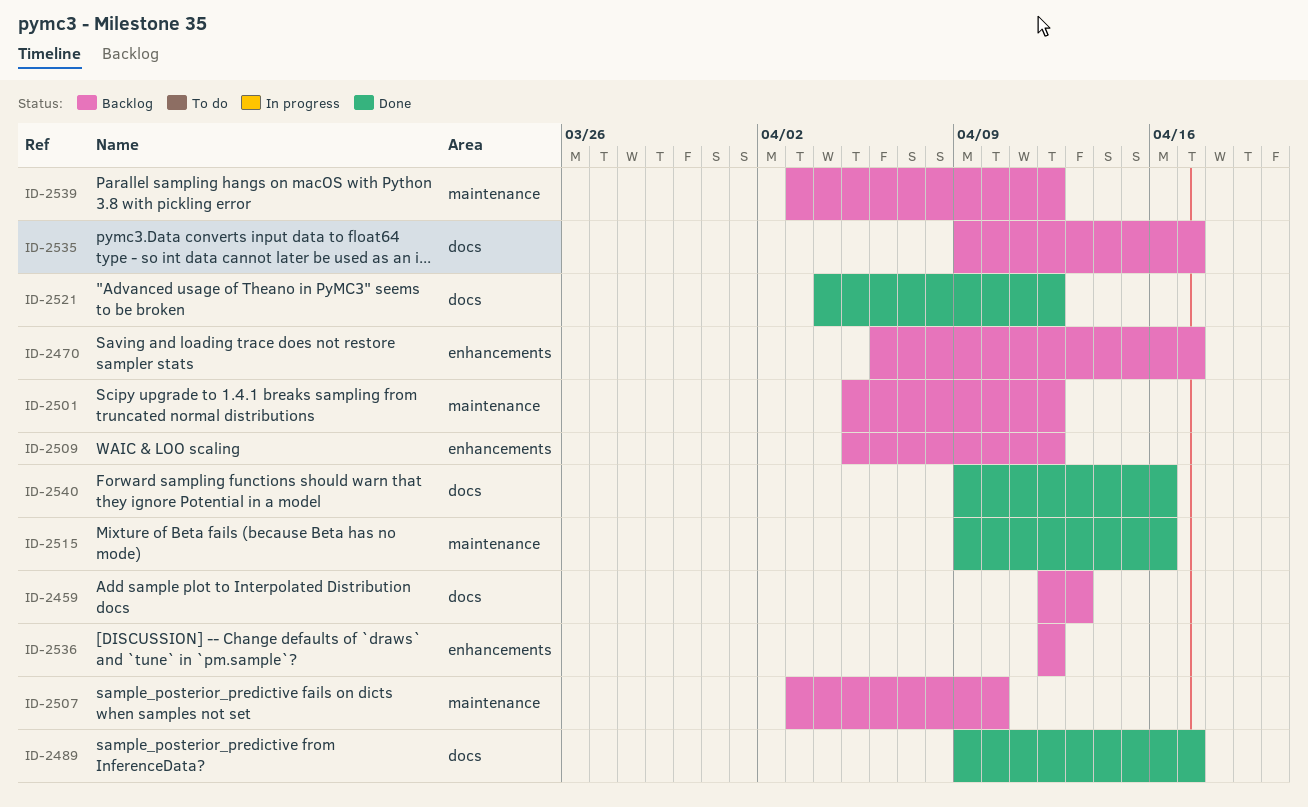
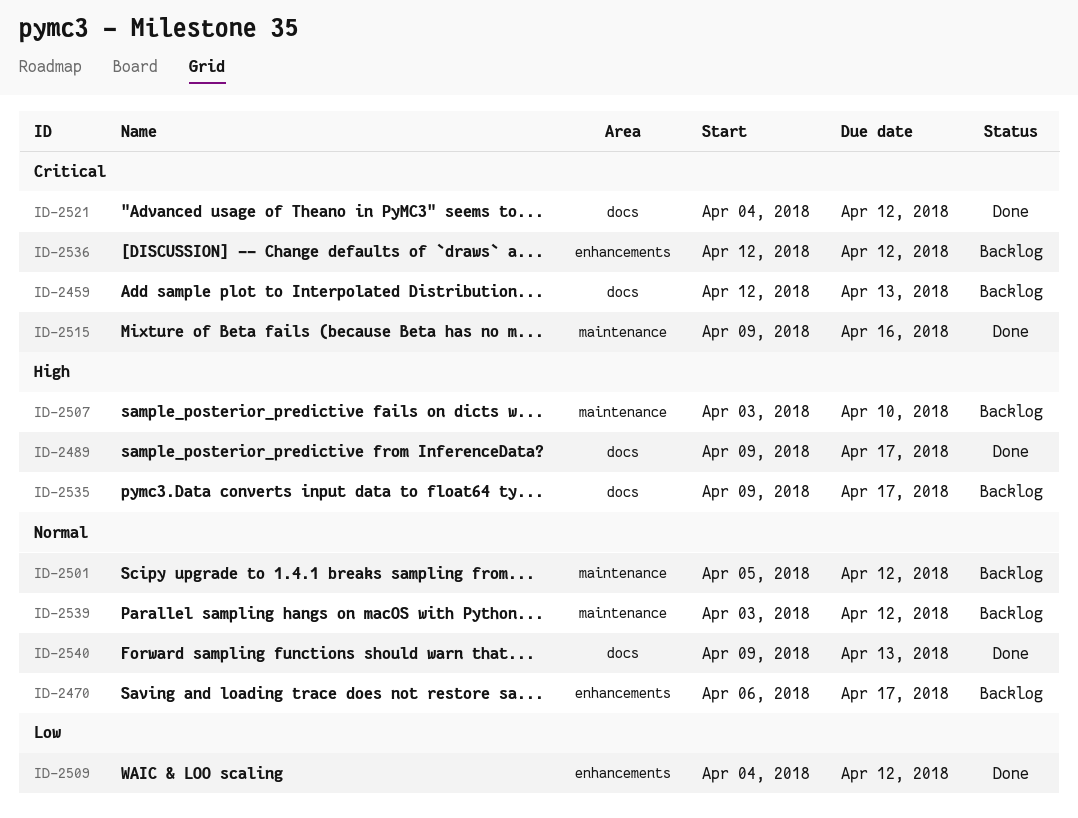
ID-2509, status: Backlog -> Done
ID-2509, start: Apr 5 -> Apr 4
ID-2540, due: Apr 16 -> Apr 13

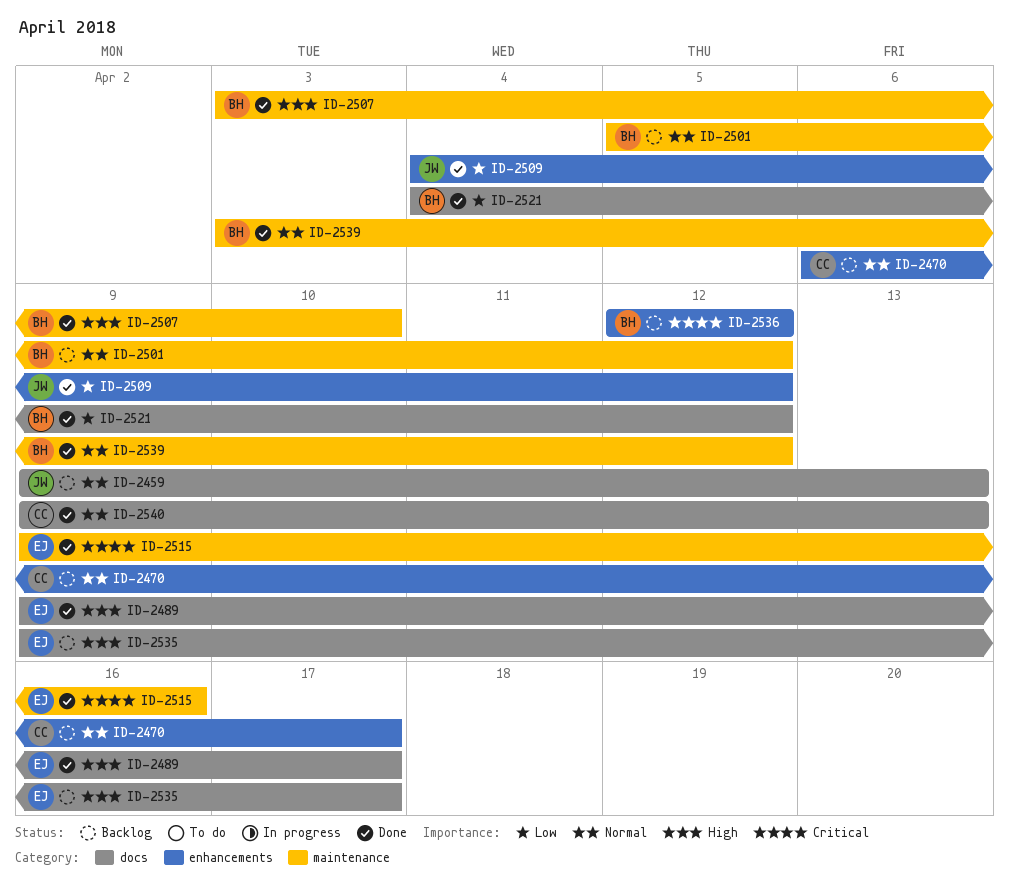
ID-2459, priority: Critical -> Normal
ID-2459, start: Apr 12 -> Apr 9
ID-2507, status: Backlog -> Done
ID-2521, priority: Critical -> Low
ID-2539, status: Backlog -> Done

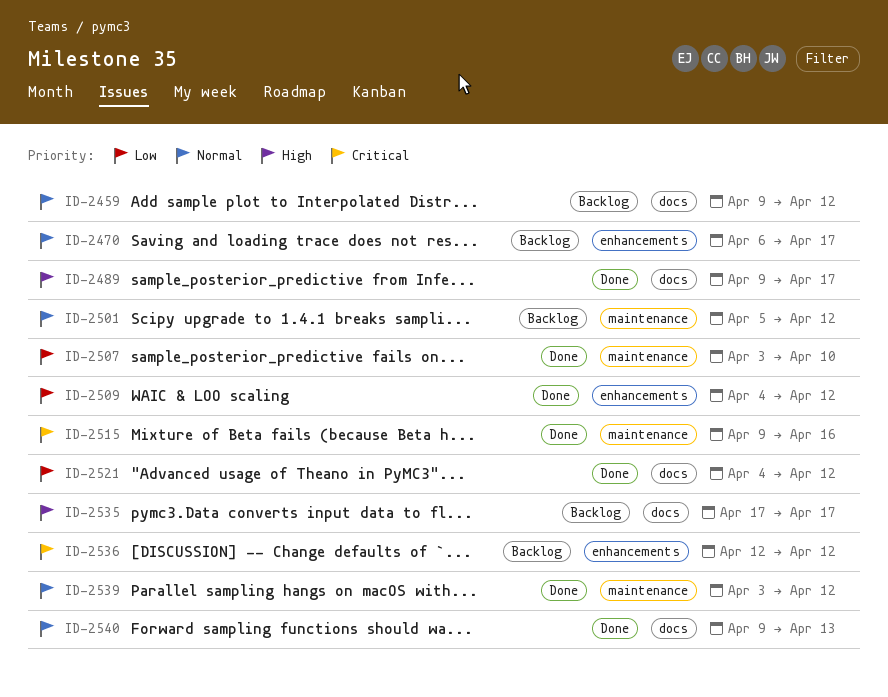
ID-2459, due: Apr 13 -> Apr 12
ID-2507, priority: High -> Low
ID-2535, start: Apr 9 -> Apr 17

